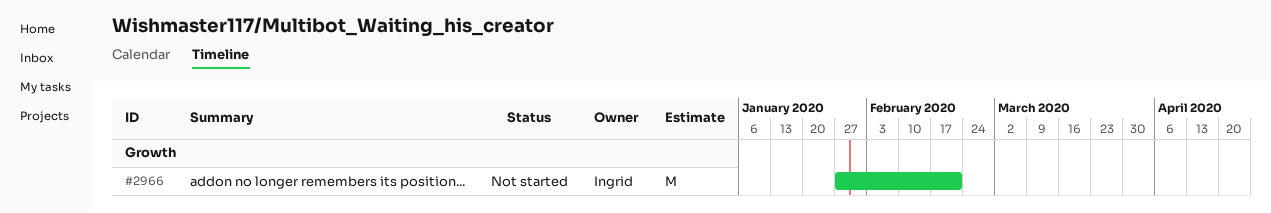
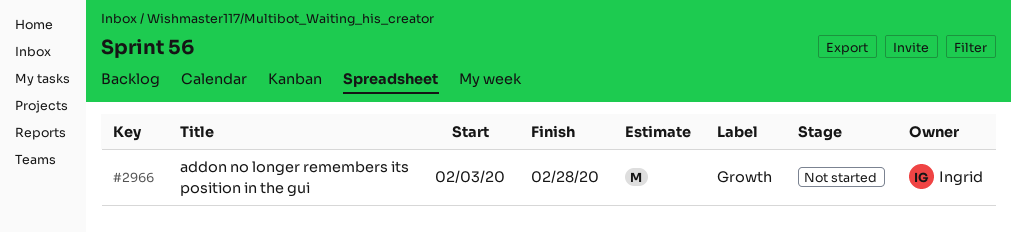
#2966, start: Jan 27 -> Feb 3
#2966, due: Feb 21 -> Feb 28

